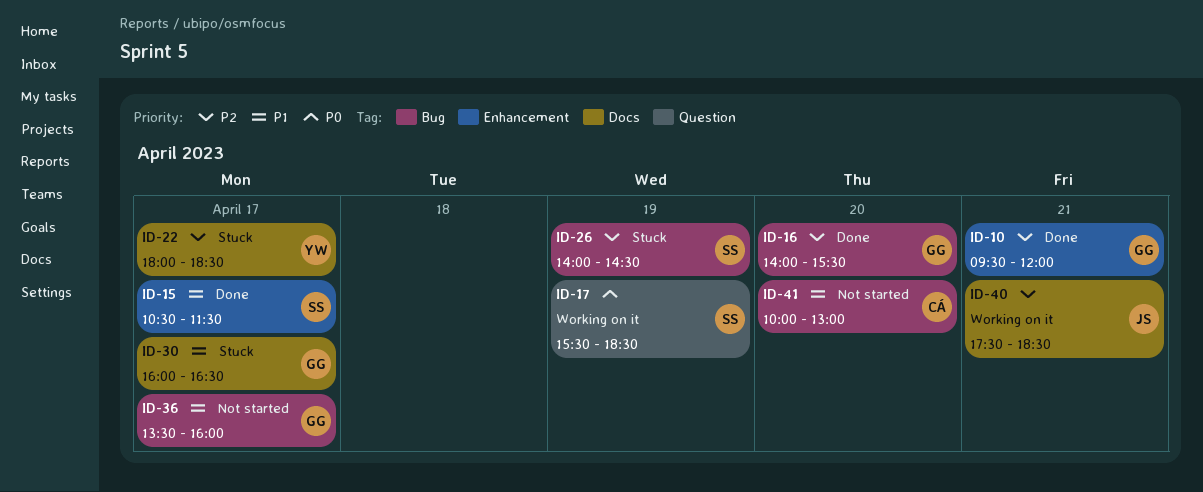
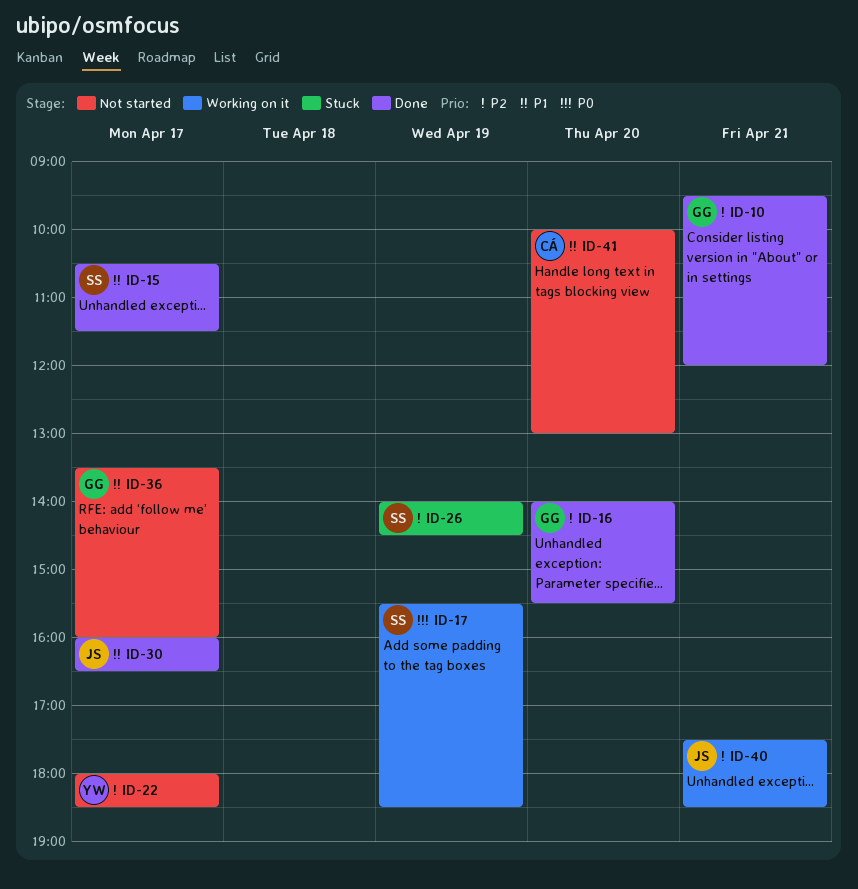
ID-22, status: Stuck -> Not started
ID-30, status: Stuck -> Done
ID-30, owner: GG -> JS

